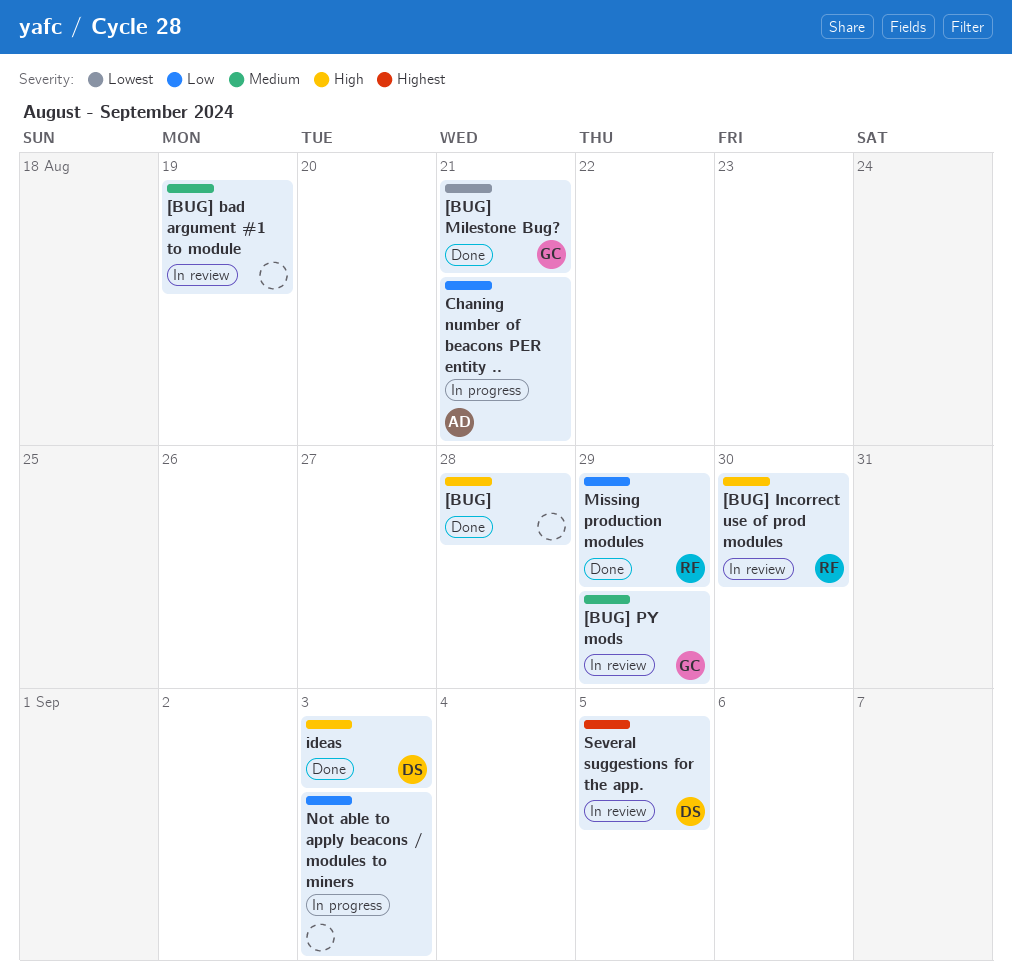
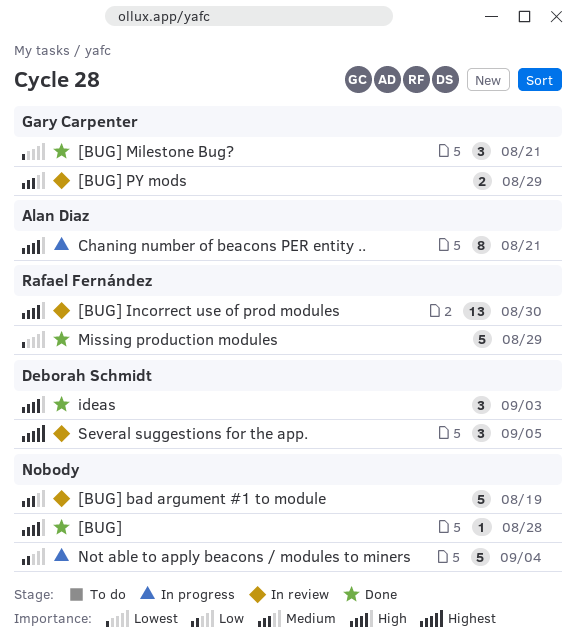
Chaning number of beacons PER entity .., priority: Low -> High
Missing production modules, priority: Low -> Lowest
Not able to apply beacons / modules to miners, due: Sep 3 -> Sep 4

